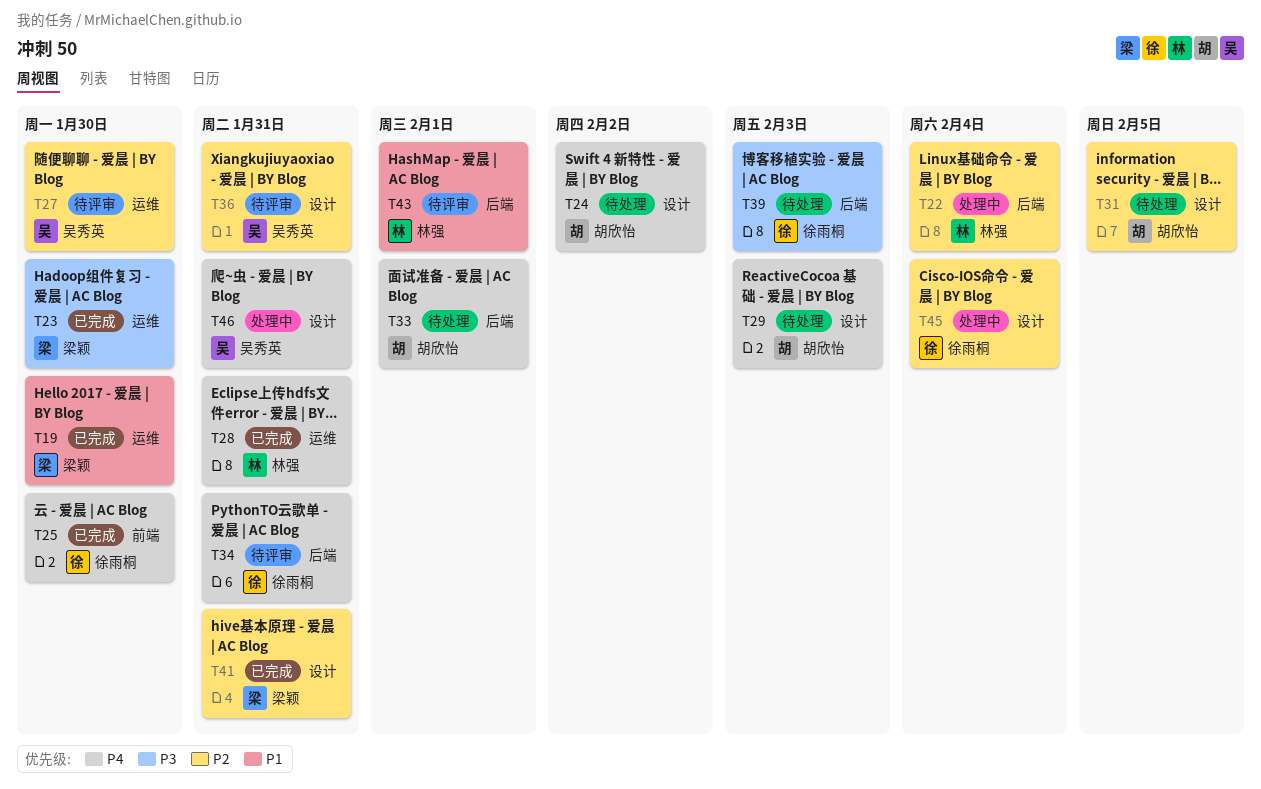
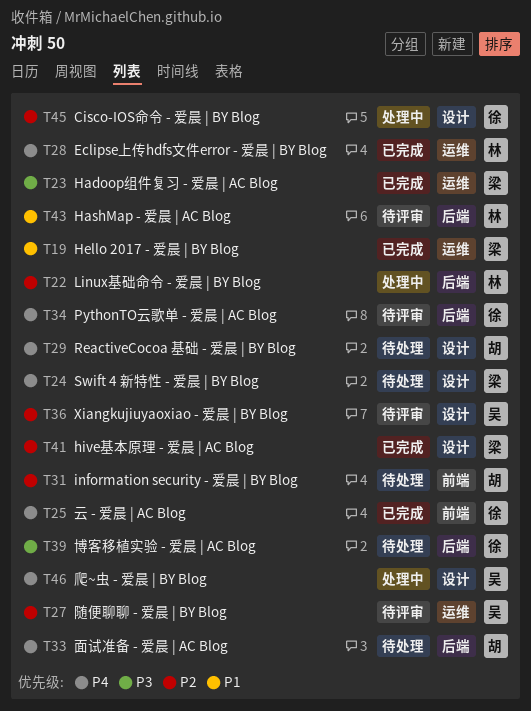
T24, owner: 胡欣怡 -> 梁颖
T31, label: 设计 -> 前端

